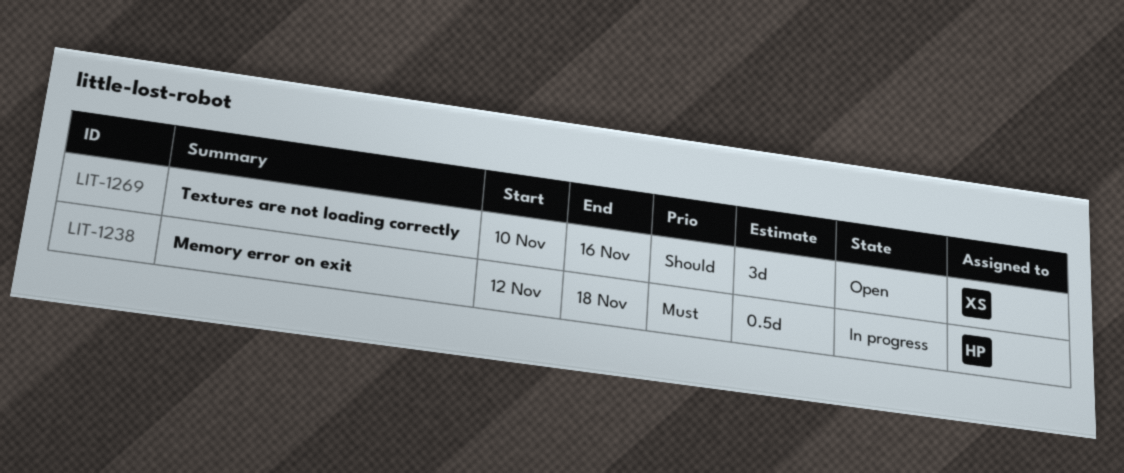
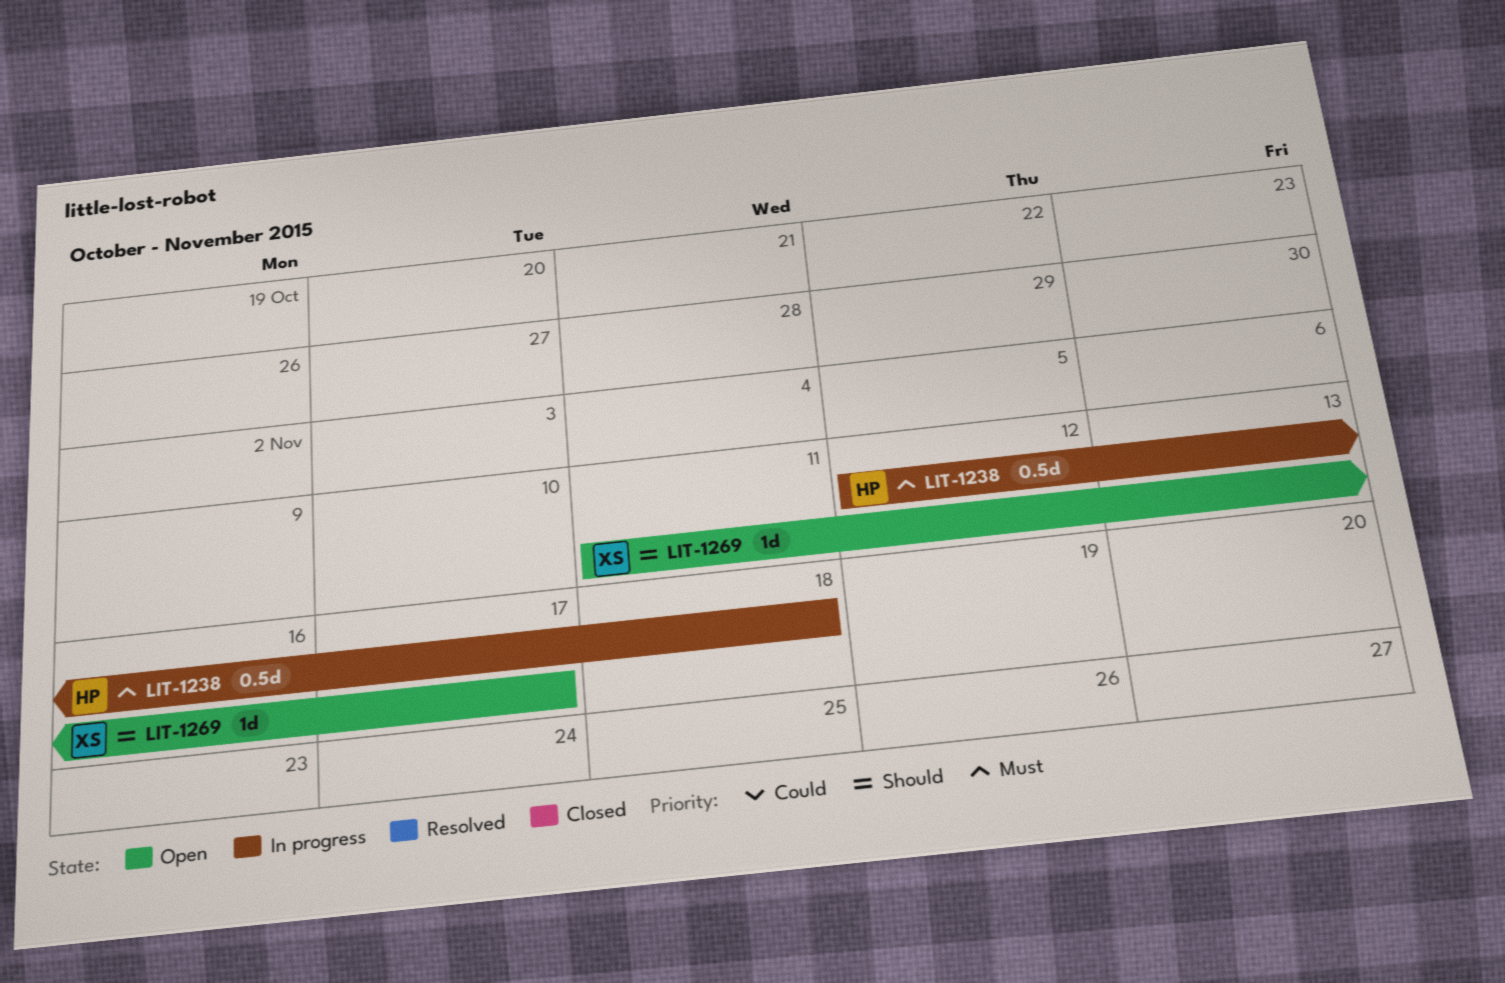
LIT-1269, estimate: 3d -> 1d
LIT-1269, start: Nov 10 -> Nov 11
LIT-1269, due: Nov 16 -> Nov 17

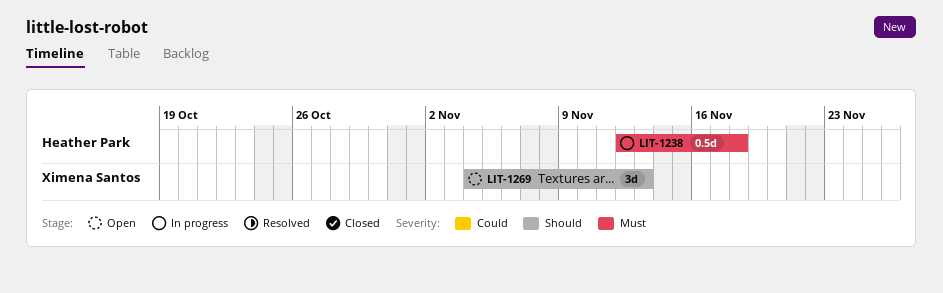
LIT-1269, estimate: 1d -> 3d
LIT-1269, start: Nov 11 -> Nov 4
LIT-1269, due: Nov 17 -> Nov 13

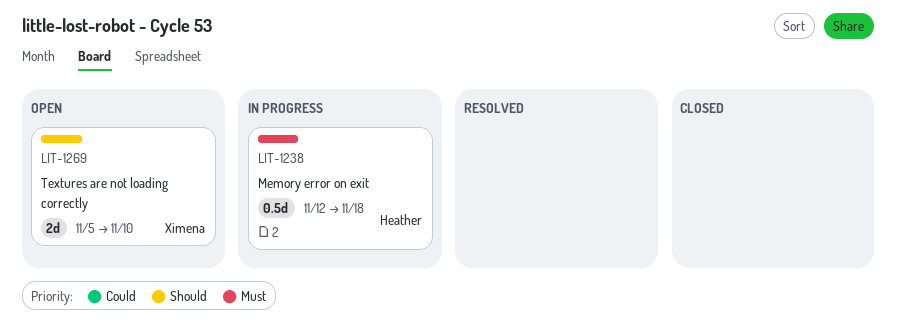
LIT-1269, estimate: 3d -> 2d
LIT-1269, start: Nov 4 -> Nov 5
LIT-1269, due: Nov 13 -> Nov 10

